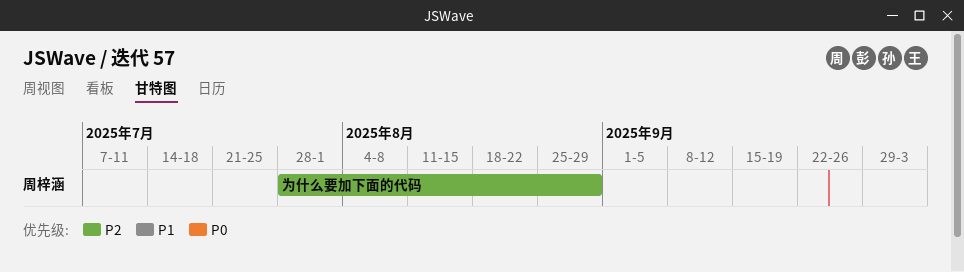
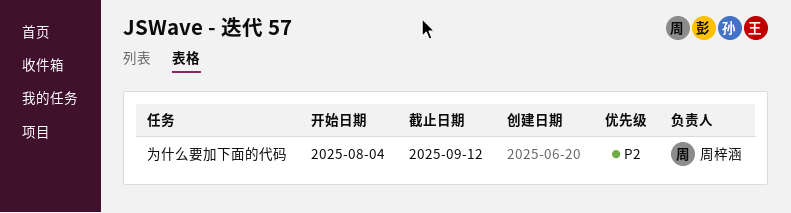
为什么要加下面的代码, start: Jul 28 -> Aug 4
为什么要加下面的代码, due: Aug 29 -> Sep 12

